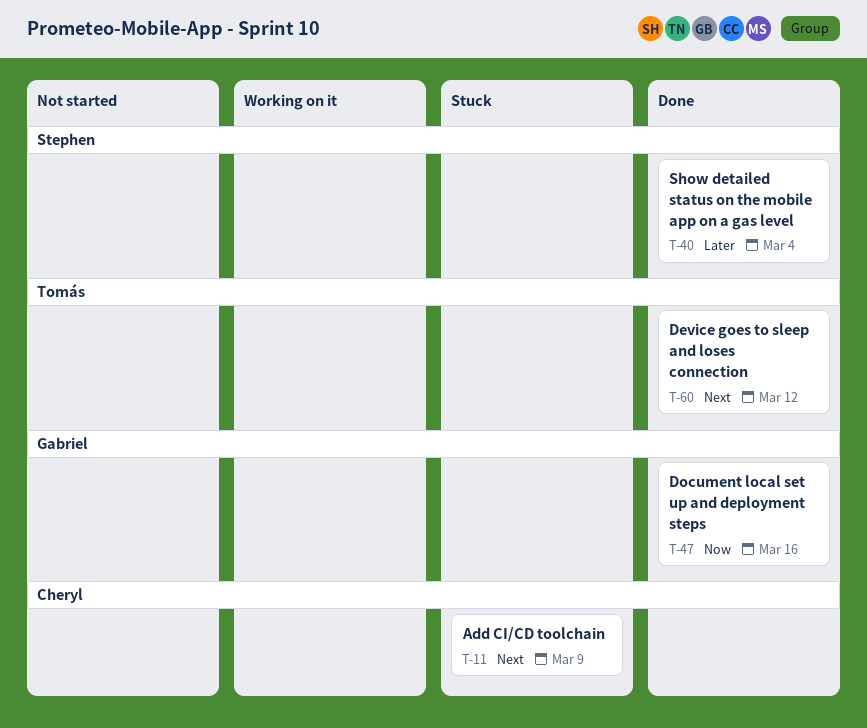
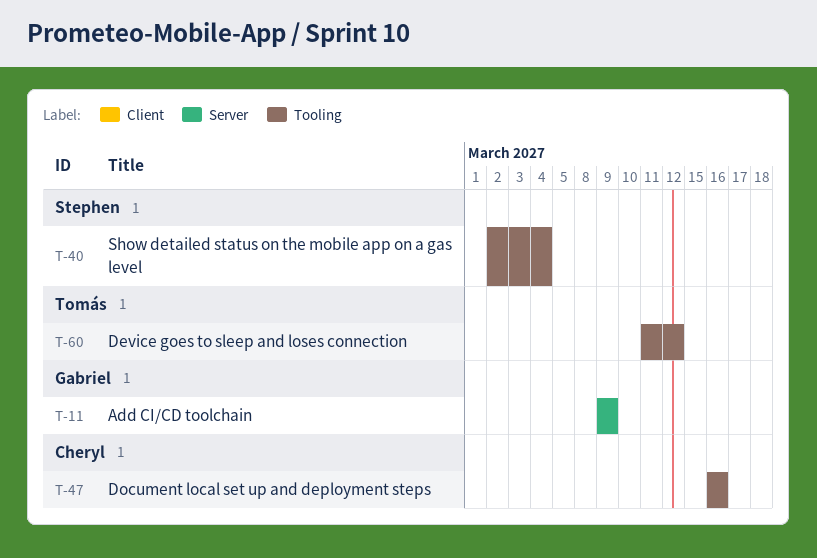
T-11, owner: Cheryl -> Gabriel
T-47, owner: Gabriel -> Cheryl

